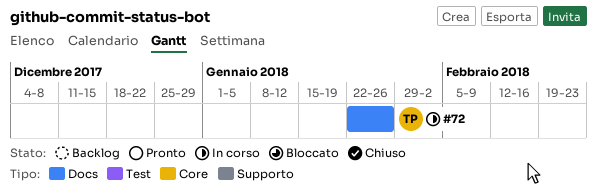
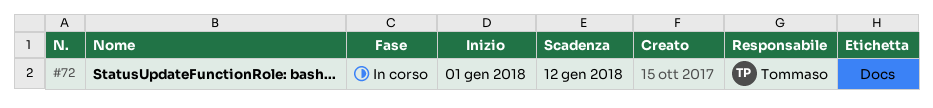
#72, start: Jan 22 -> Jan 1
#72, due: Jan 26 -> Jan 12

